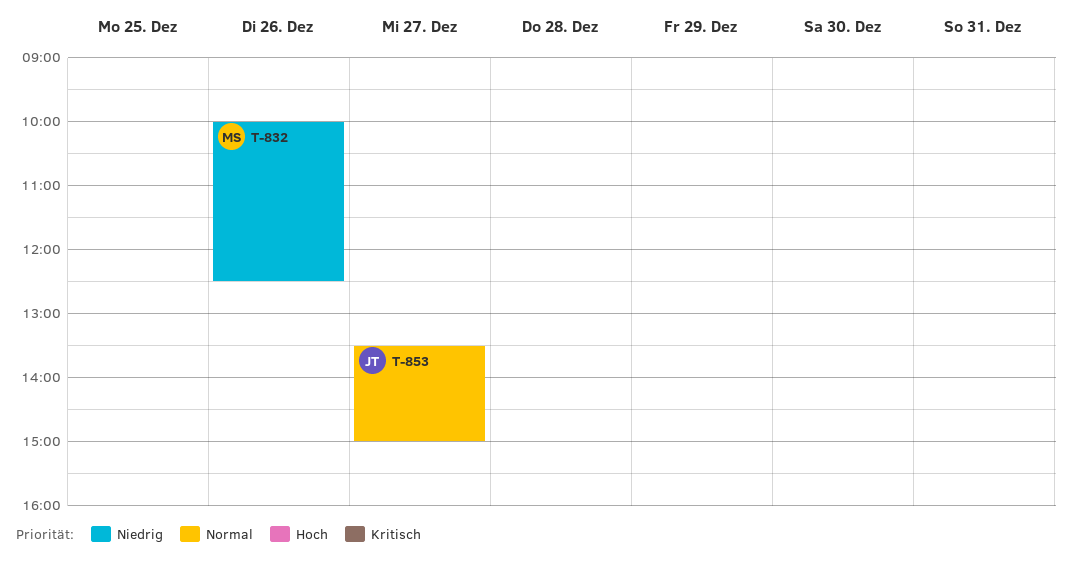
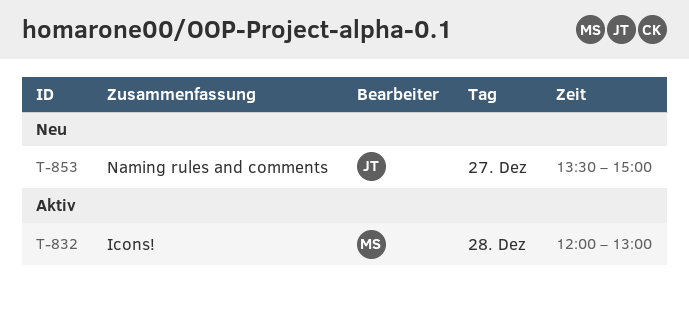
T-832, day: Dec 26 -> Dec 28
T-832, begins: 10:00 -> 12:00
T-832, ends: 12:30 -> 13:00

